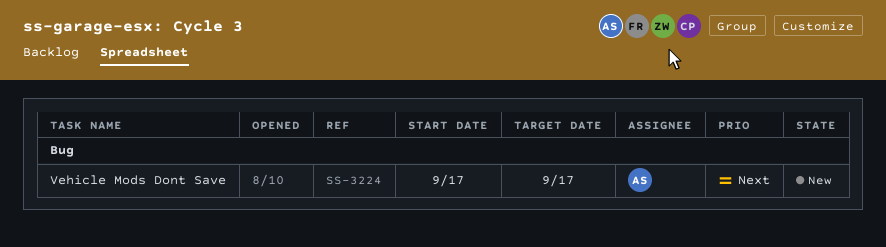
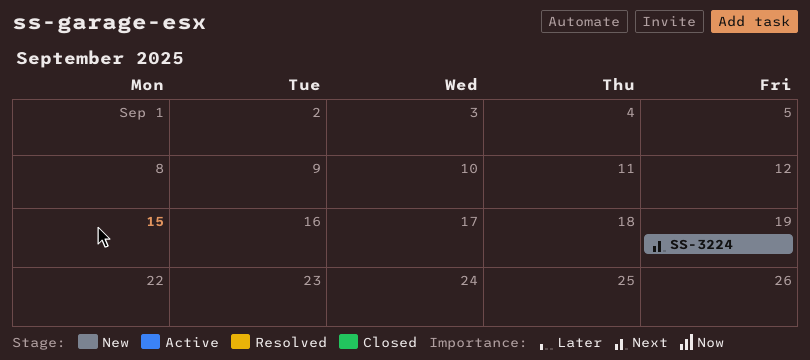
SS-3224, start: Sep 17 -> Sep 19
SS-3224, due: Sep 17 -> Sep 19

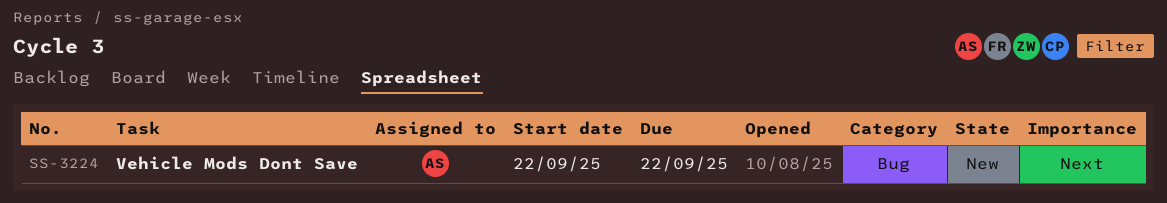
SS-3224, start: Sep 19 -> Sep 22
SS-3224, due: Sep 19 -> Sep 22

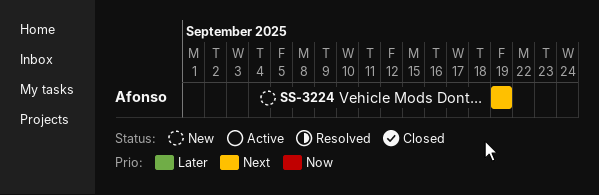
SS-3224, start: Sep 22 -> Sep 19
SS-3224, due: Sep 22 -> Sep 19

